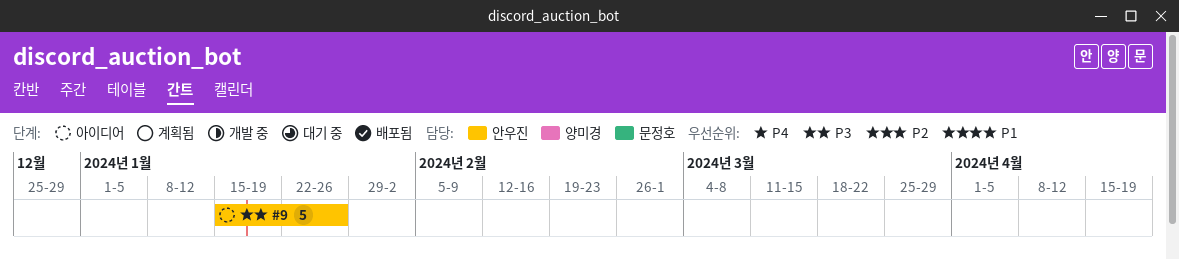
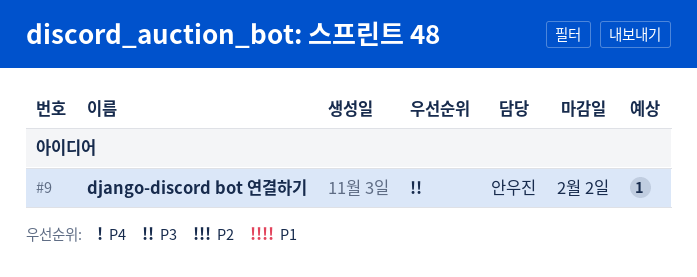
#9, estimate: 5 -> 1
#9, due: Jan 26 -> Feb 2

